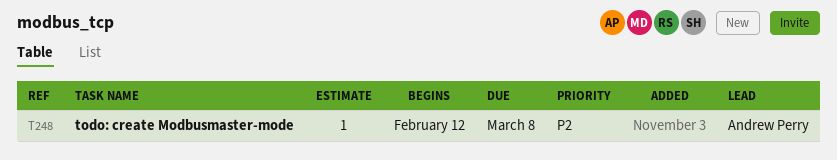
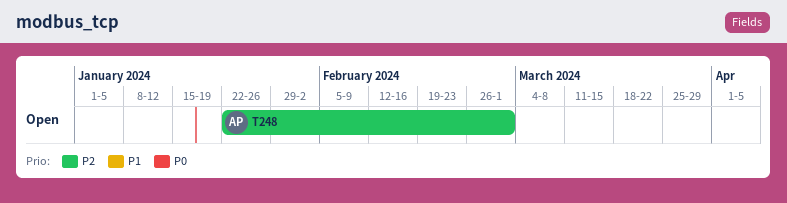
T248, start: Feb 12 -> Jan 22
T248, due: Mar 8 -> Mar 1

